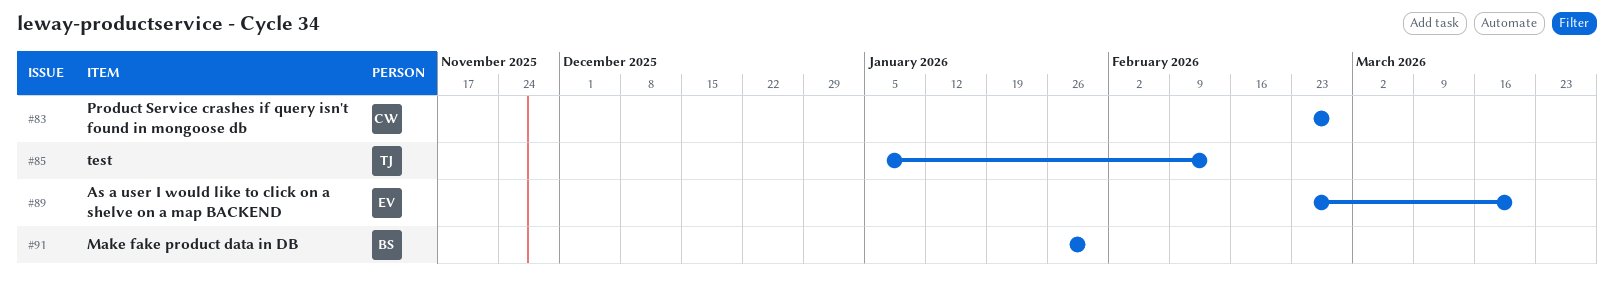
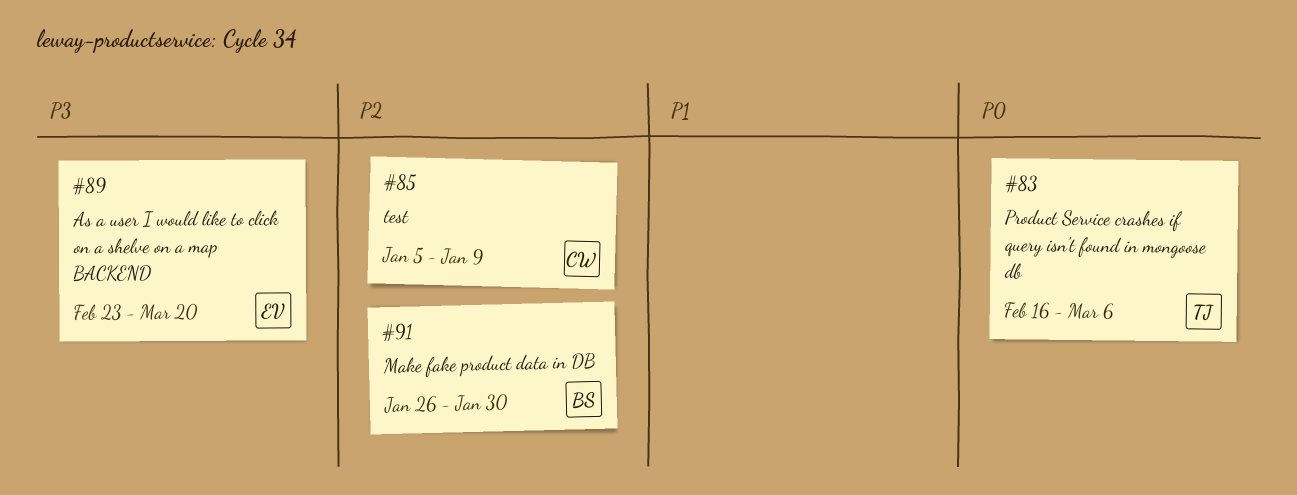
#83, owner: CW -> TJ
#83, start: Feb 23 -> Feb 16
#83, due: Feb 27 -> Mar 6
#85, owner: TJ -> CW
#85, due: Feb 13 -> Jan 9

